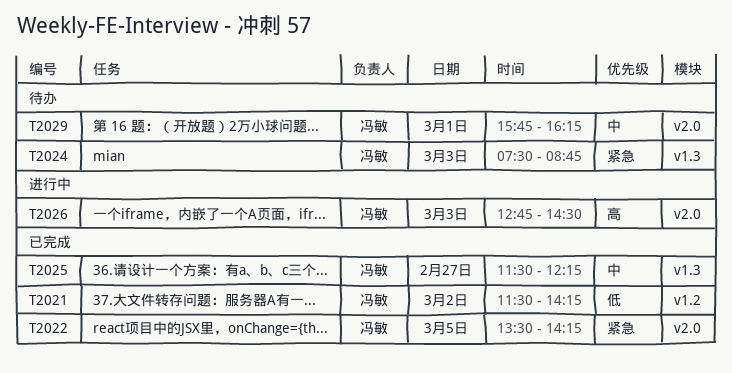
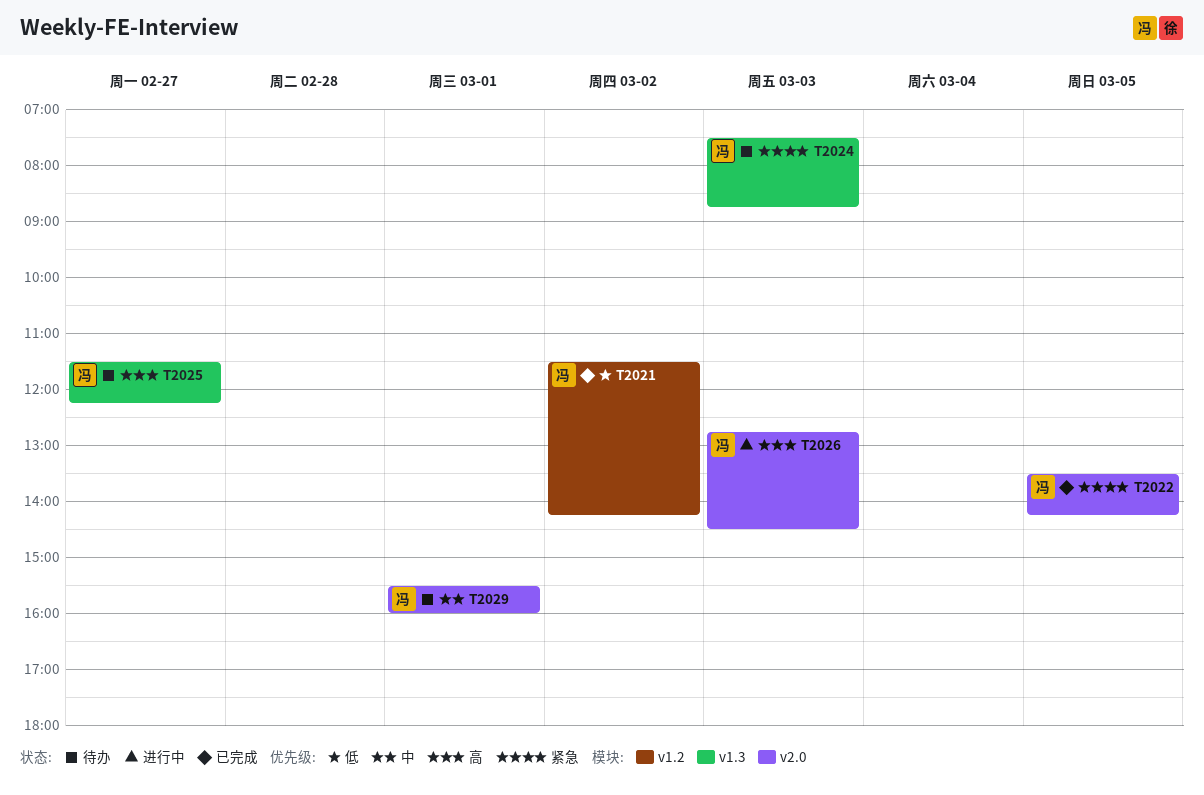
T2025, status: 已完成 -> 待办
T2025, priority: 中 -> 高
T2029, begins: 15:45 -> 15:30
T2029, ends: 16:15 -> 16:00

